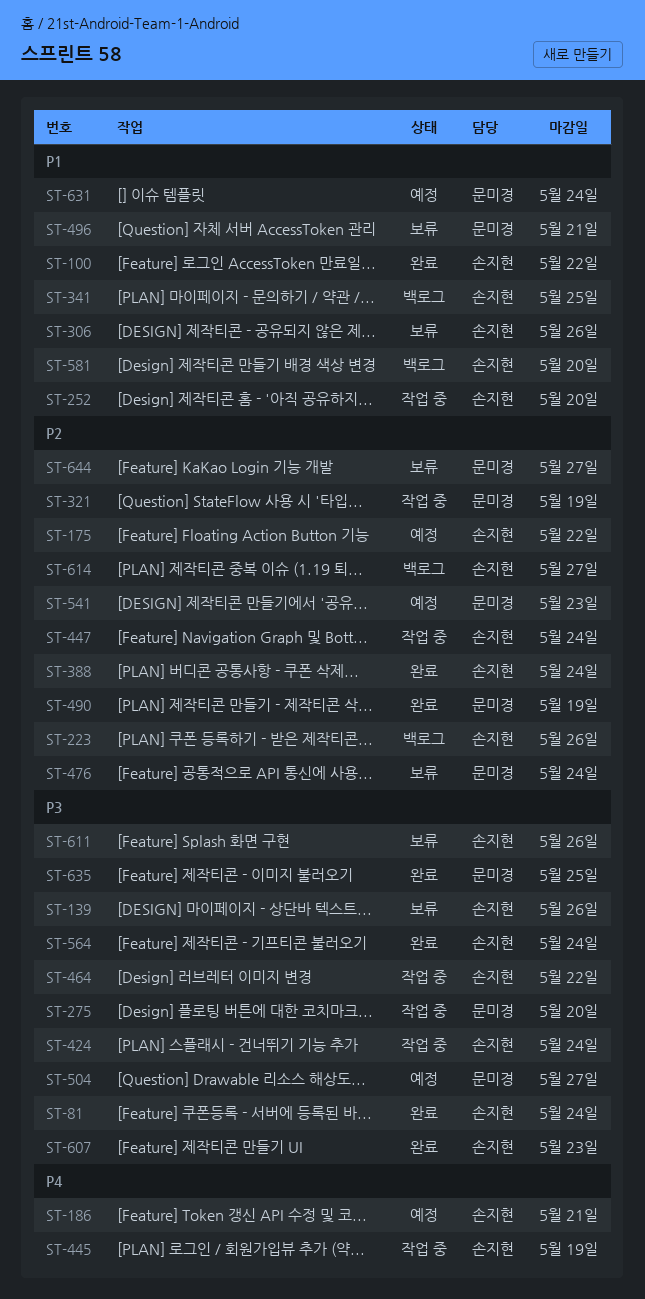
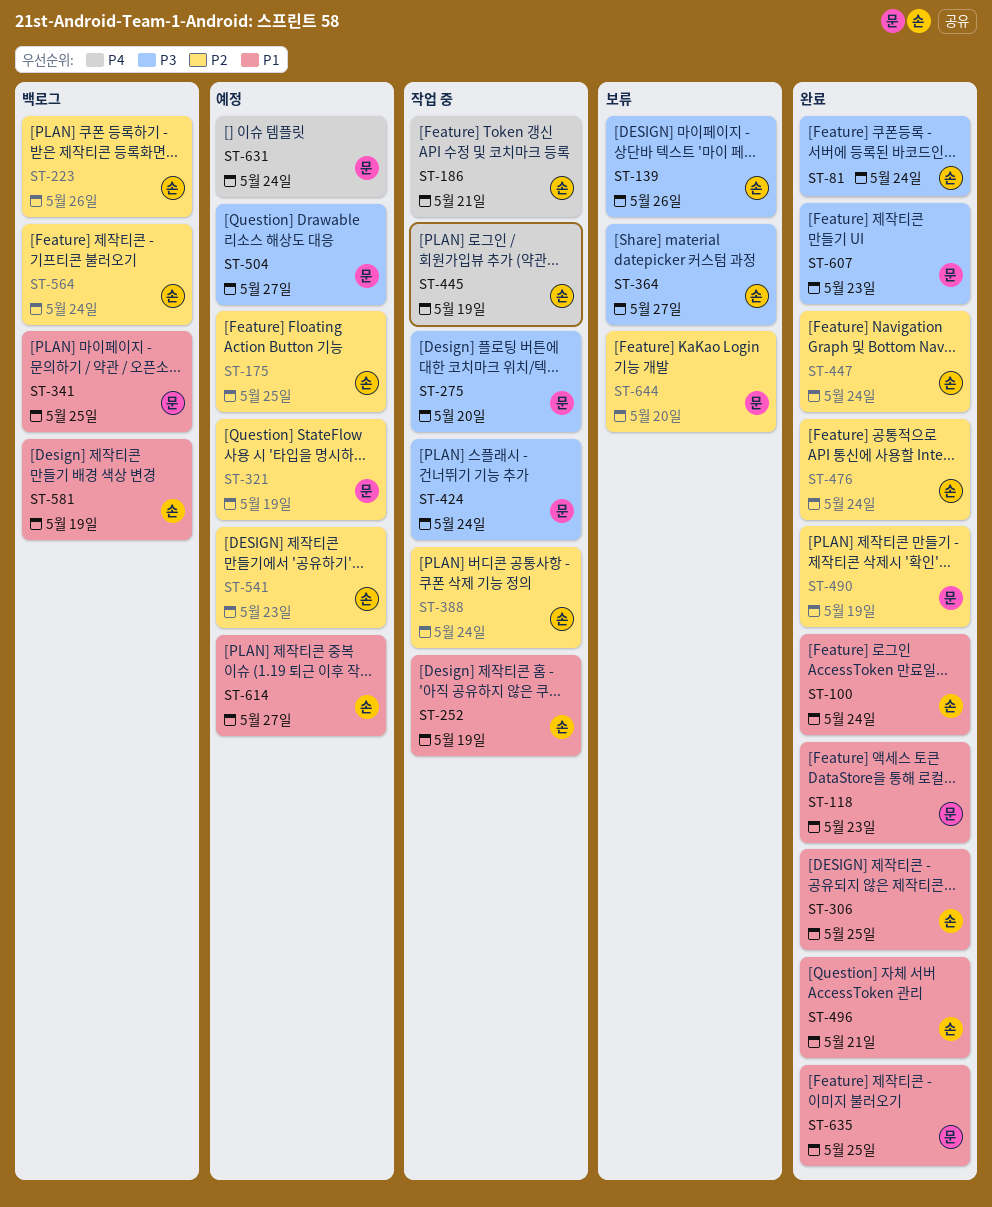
ST-100, due: May 22 -> May 24
ST-118: none -> present
ST-175, due: May 22 -> May 25
ST-186, status: 예정 -> 작업 중
ST-252, due: May 20 -> May 19
ST-306, status: 보류 -> 완료
ST-306, due: May 26 -> May 25
ST-321, status: 작업 중 -> 예정
ST-341, owner: 손지현 -> 문미경
ST-364: none -> present
ST-388, status: 완료 -> 작업 중
ST-424, owner: 손지현 -> 문미경
ST-447, status: 작업 중 -> 완료
ST-464: present -> none
ST-476, status: 보류 -> 완료
ST-476, owner: 문미경 -> 손지현
ST-496, status: 보류 -> 완료
ST-496, owner: 문미경 -> 손지현
ST-541, owner: 문미경 -> 손지현
ST-564, status: 완료 -> 백로그
ST-564, priority: P3 -> P2
ST-581, due: May 20 -> May 19
ST-607, owner: 손지현 -> 문미경
ST-611: present -> none
ST-614, status: 백로그 -> 예정
ST-614, priority: P2 -> P1
ST-631, priority: P1 -> P4
ST-635, priority: P3 -> P1
ST-644, due: May 27 -> May 20

